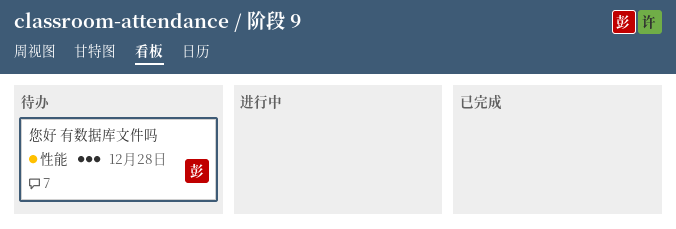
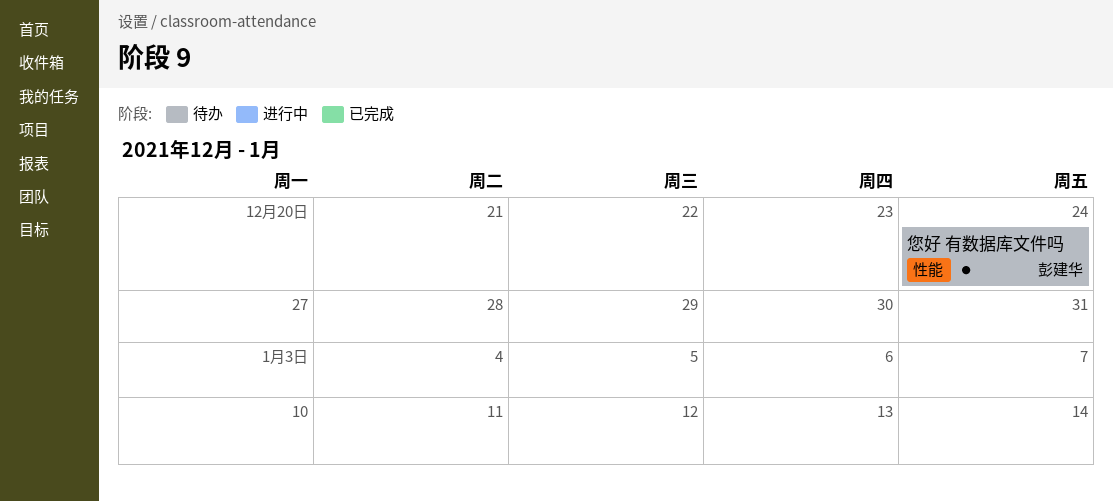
您好 有数据库文件吗, estimate: 3 -> 1
您好 有数据库文件吗, due: Dec 28 -> Dec 24

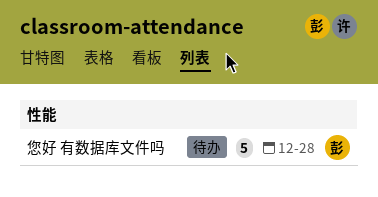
您好 有数据库文件吗, estimate: 1 -> 5
您好 有数据库文件吗, due: Dec 24 -> Dec 28

